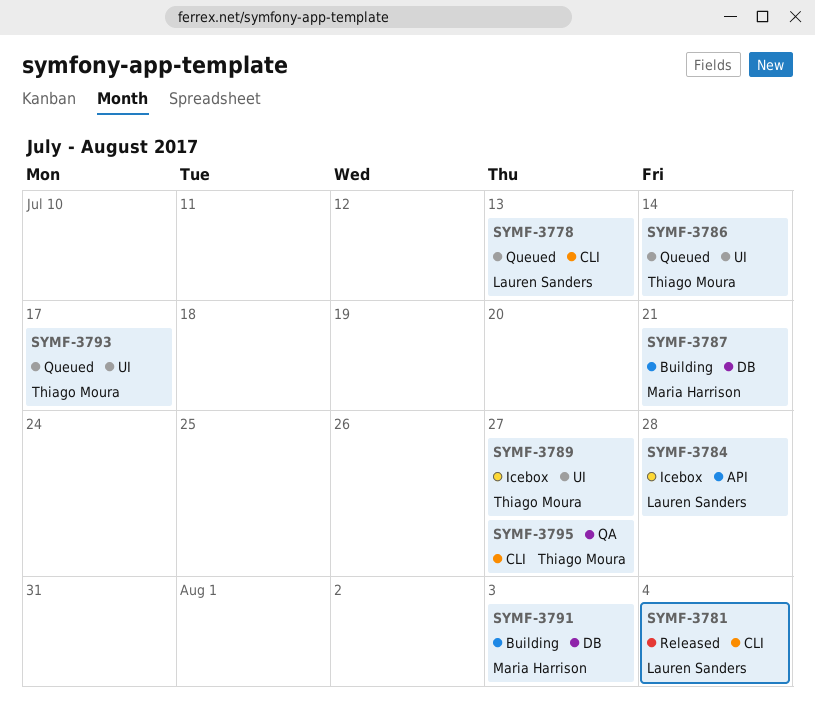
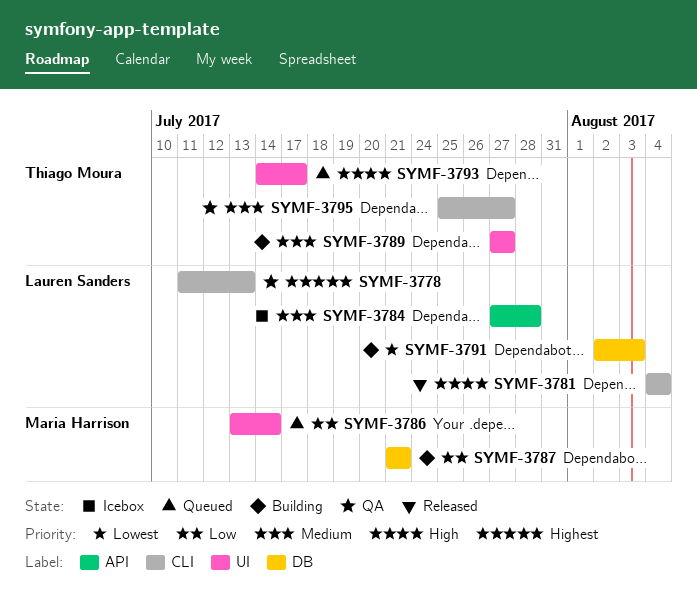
SYMF-3778, status: Queued -> QA
SYMF-3786, owner: Thiago Moura -> Maria Harrison
SYMF-3789, status: Icebox -> Building
SYMF-3791, owner: Maria Harrison -> Lauren Sanders

